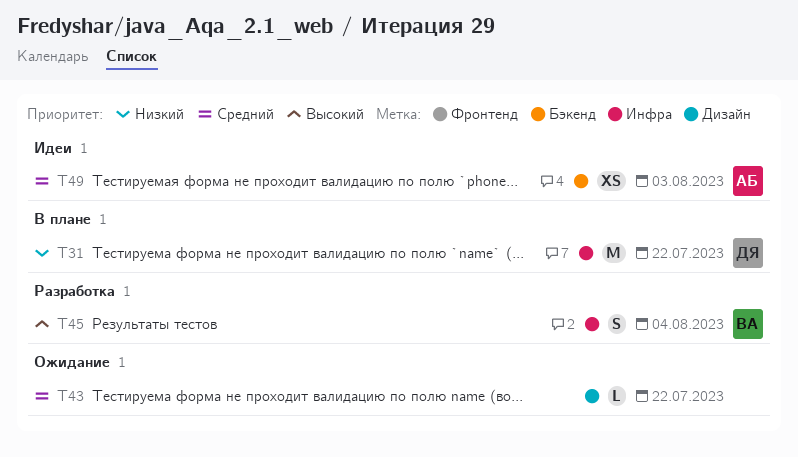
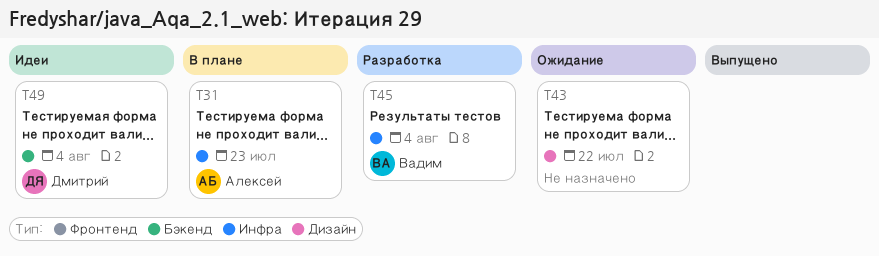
T31, owner: Дмитрий -> Алексей
T31, due: Jul 22 -> Jul 23
T49, owner: Алексей -> Дмитрий
T49, due: Aug 3 -> Aug 4

